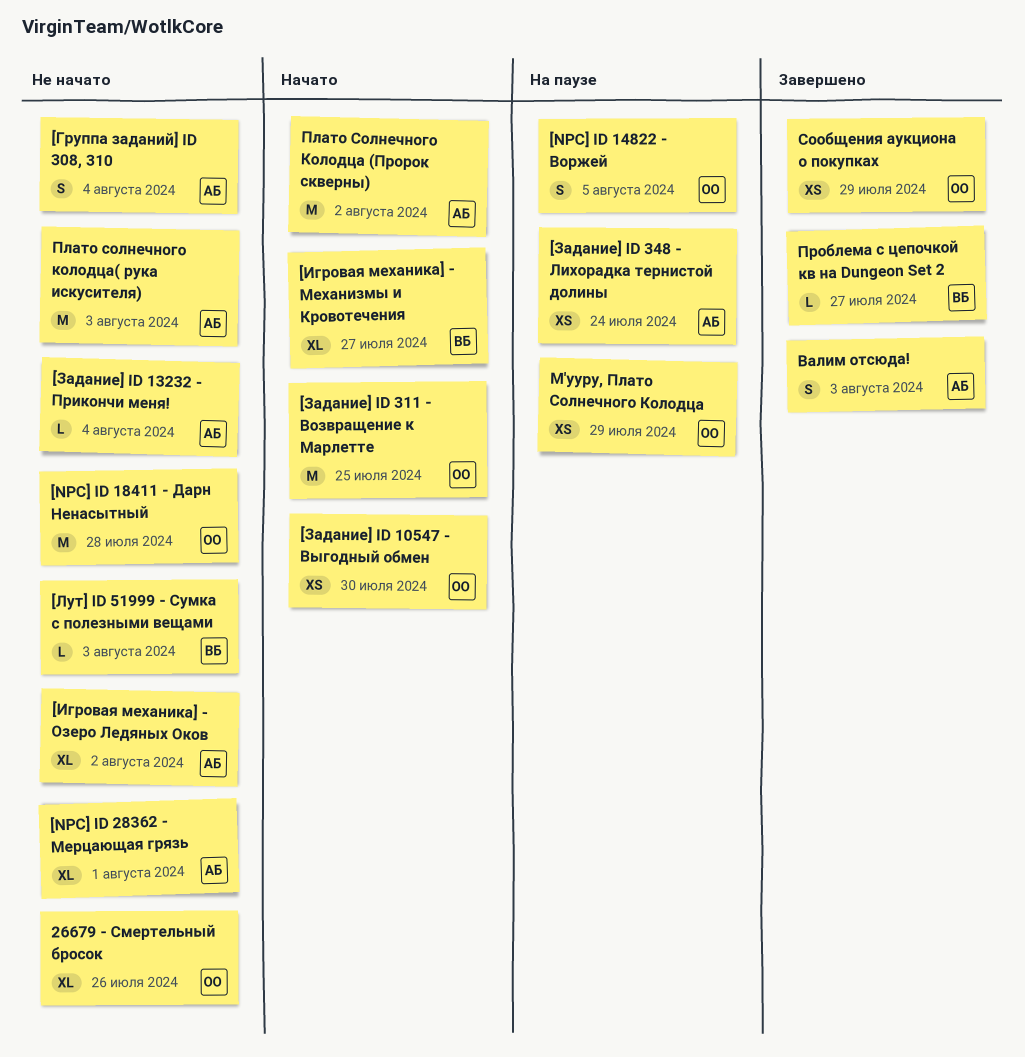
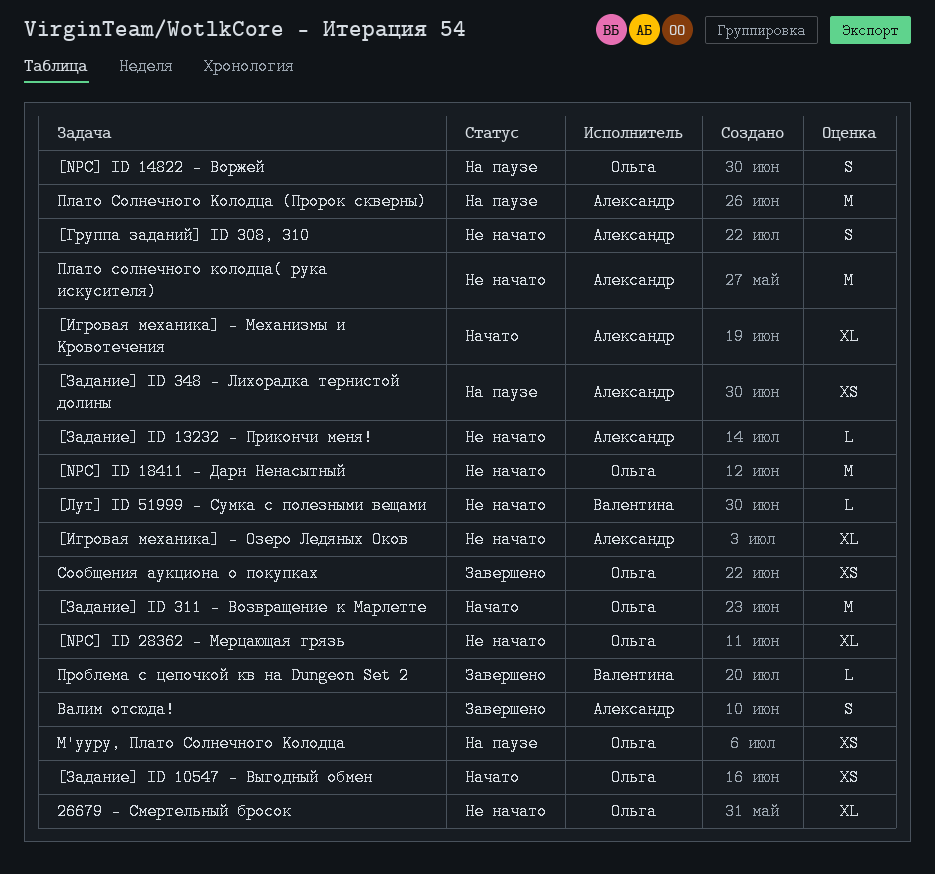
[NPC] ID 28362 - Мерцающая грязь, owner: Александр -> Ольга
[Игровая механика] - Механизмы и Кровотечения, owner: Валентина -> Александр
Плато Солнечного Колодца (Пророк скверны), status: Начато -> На паузе

